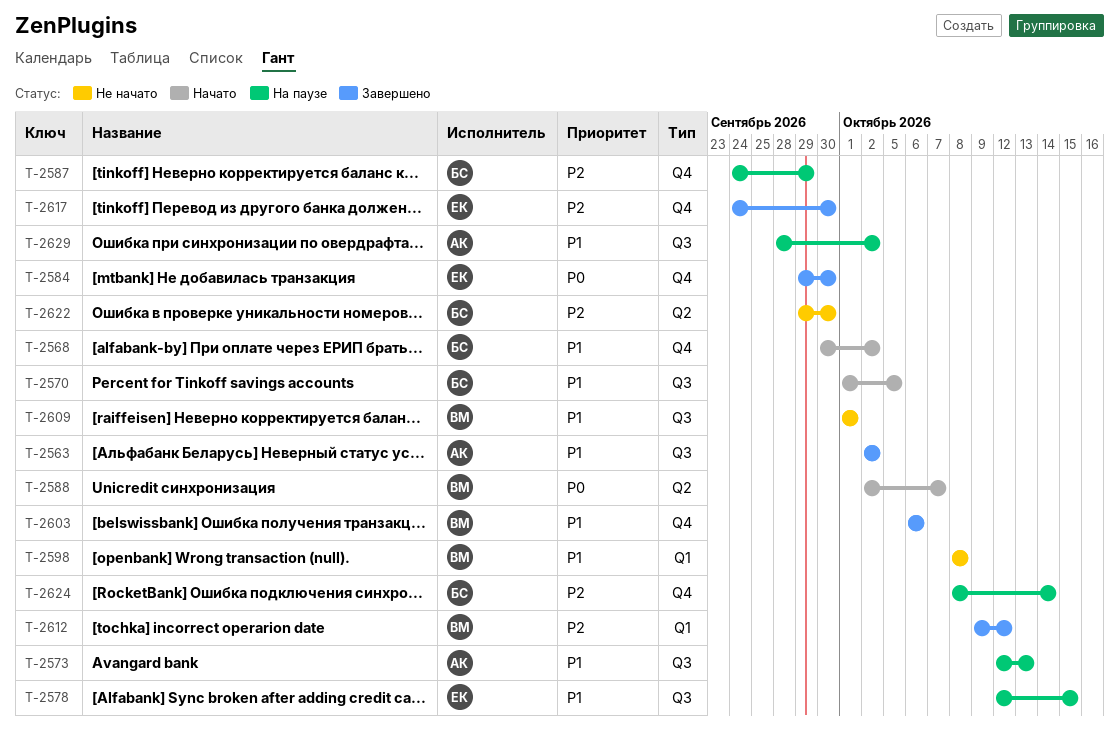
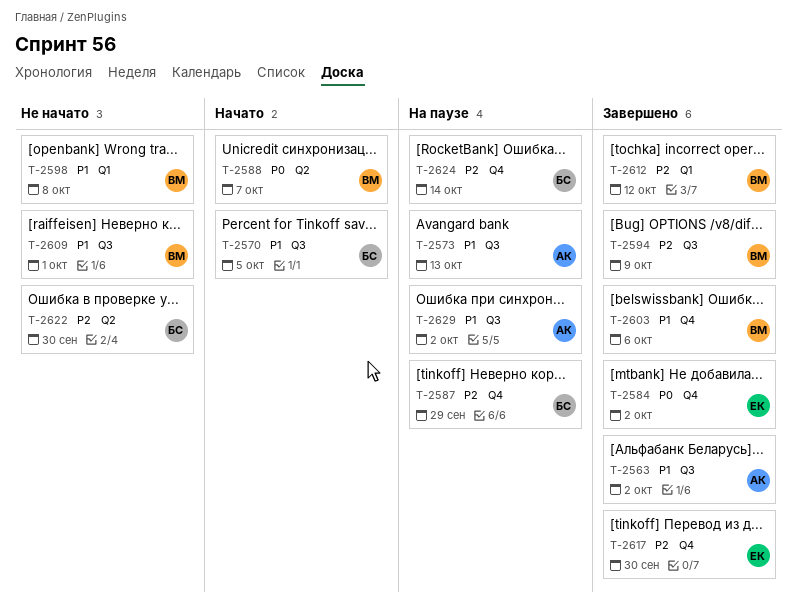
T-2568: present -> none
T-2578: present -> none
T-2584, due: Sep 30 -> Oct 2
T-2594: none -> present

